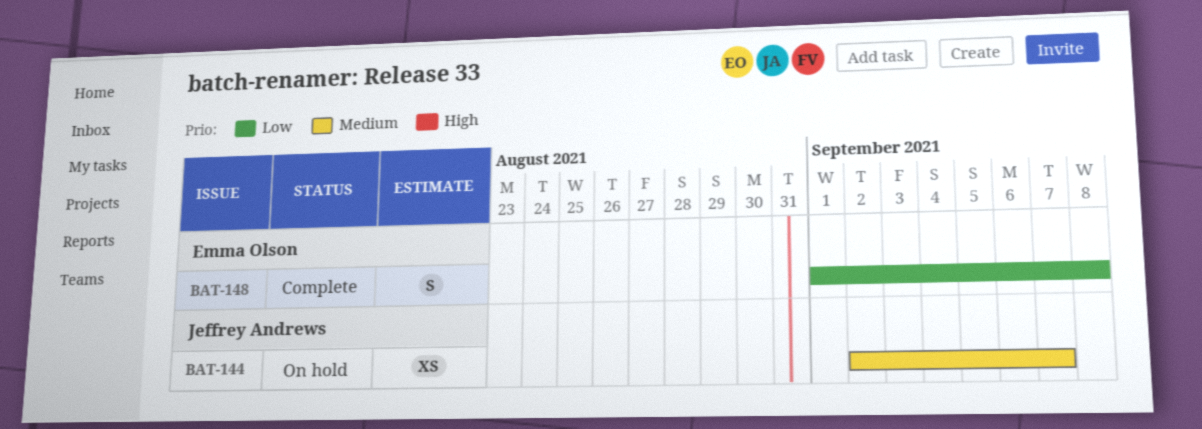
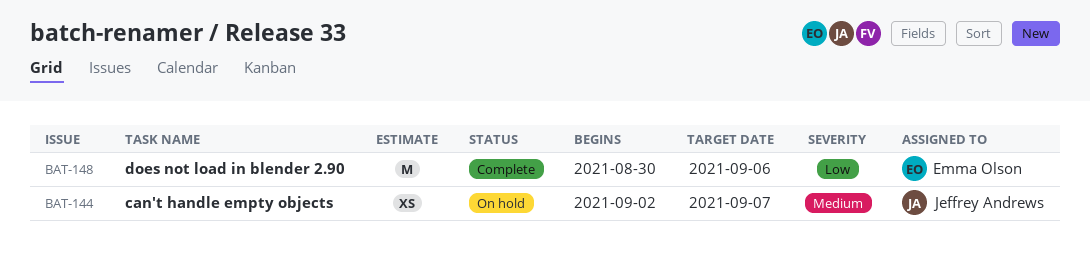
BAT-148, estimate: S -> M
BAT-148, start: Sep 1 -> Aug 30
BAT-148, due: Sep 8 -> Sep 6

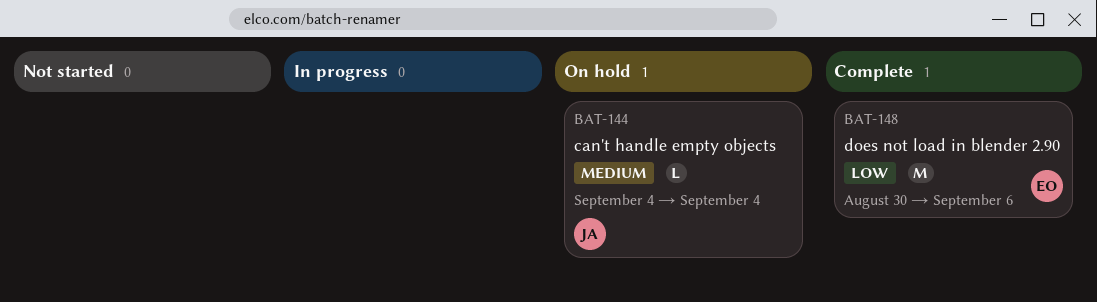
BAT-144, estimate: XS -> L
BAT-144, start: Sep 2 -> Sep 4
BAT-144, due: Sep 7 -> Sep 4

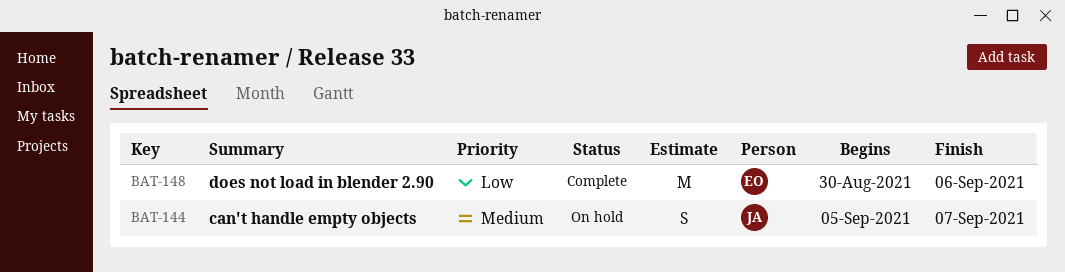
BAT-144, estimate: L -> S
BAT-144, start: Sep 4 -> Sep 5
BAT-144, due: Sep 4 -> Sep 7

